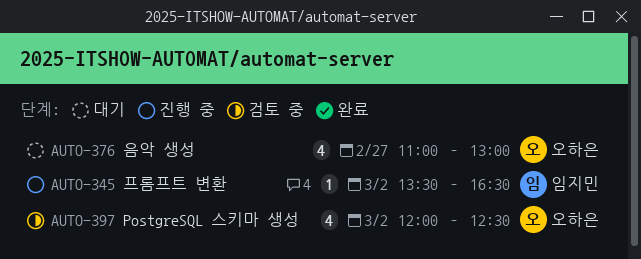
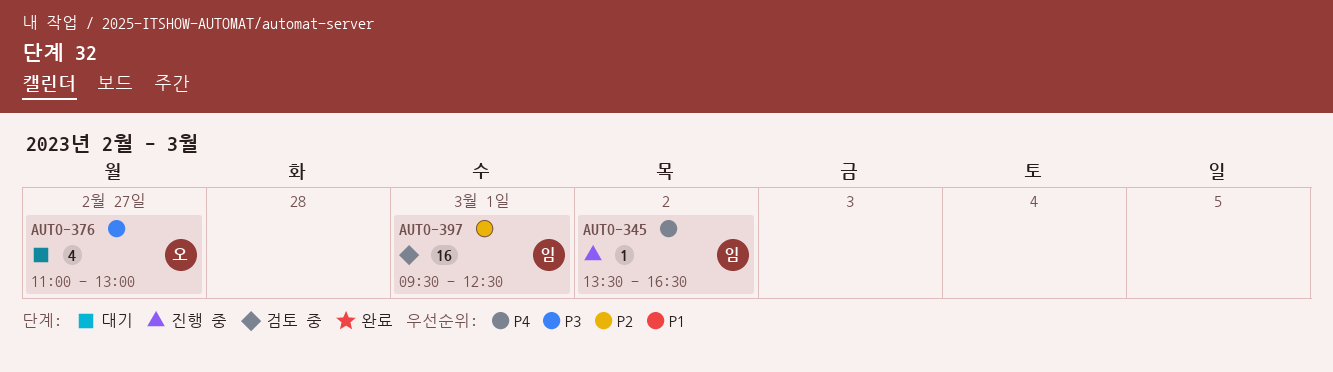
AUTO-397, owner: 오하은 -> 임지민
AUTO-397, estimate: 4 -> 16
AUTO-397, day: Mar 2 -> Mar 1
AUTO-397, begins: 12:00 -> 09:30

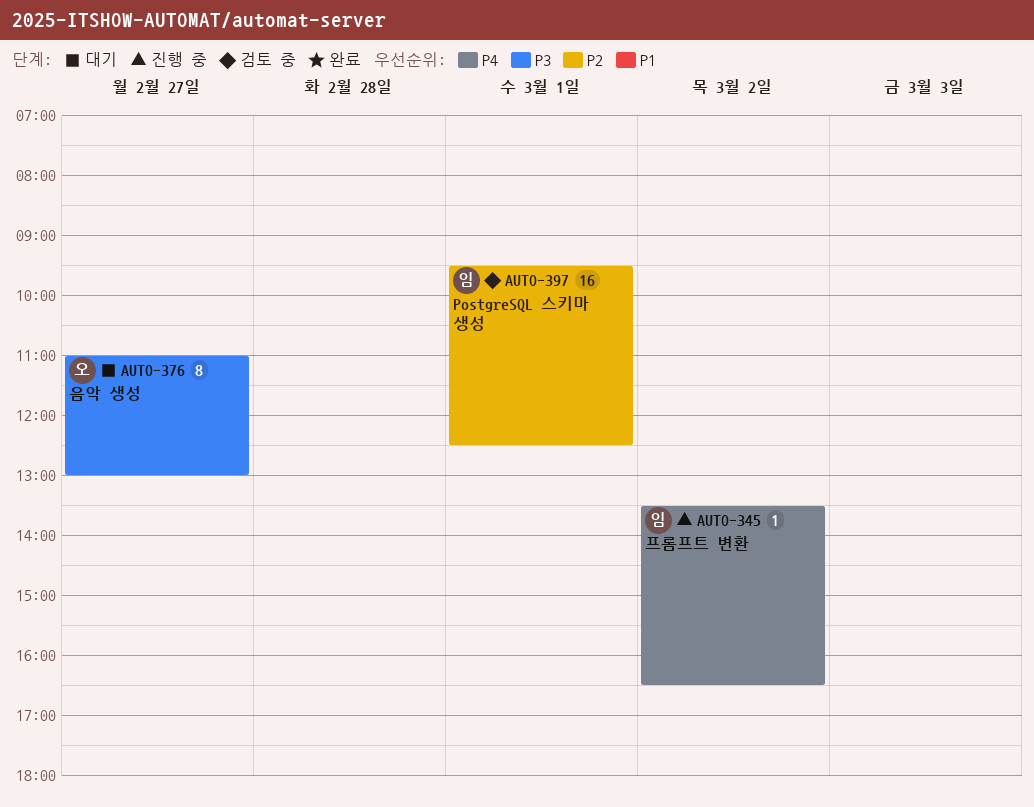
AUTO-376, estimate: 4 -> 8

